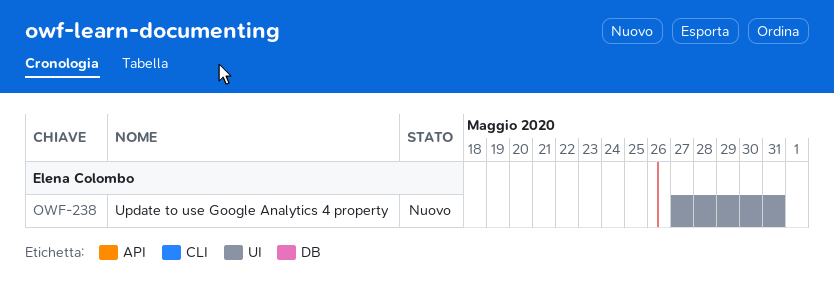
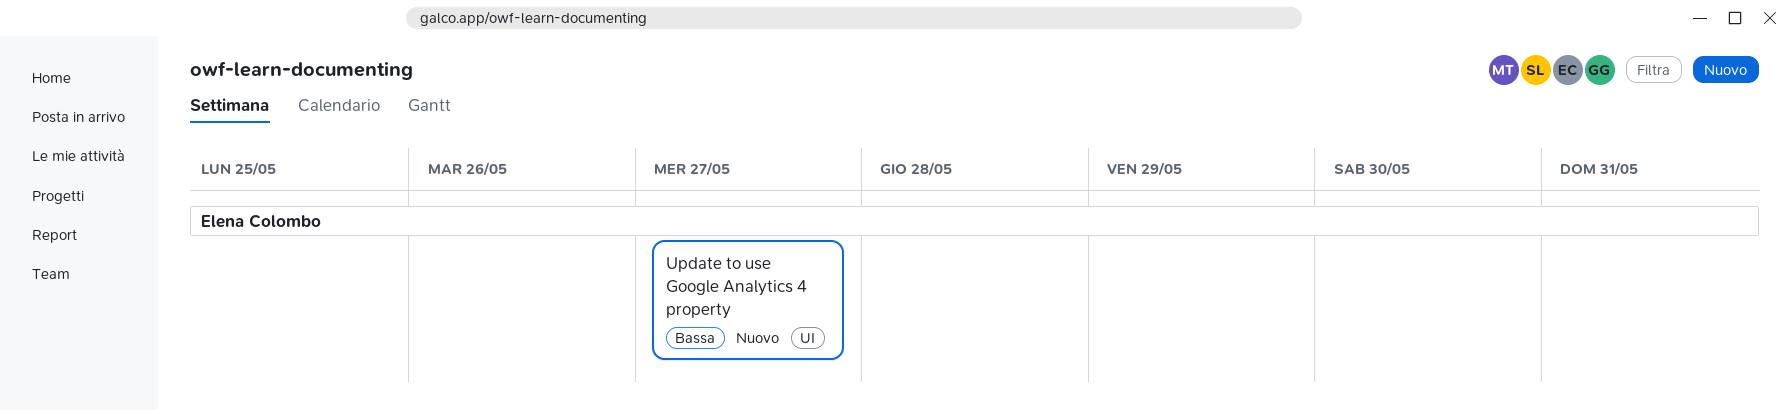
Update to use Google Analytics 4 property, due: May 31 -> May 27

